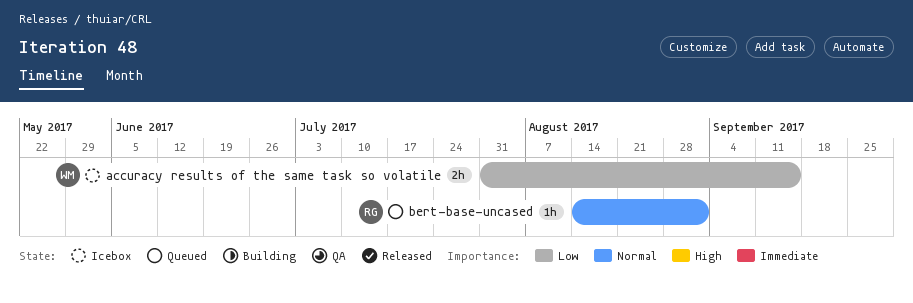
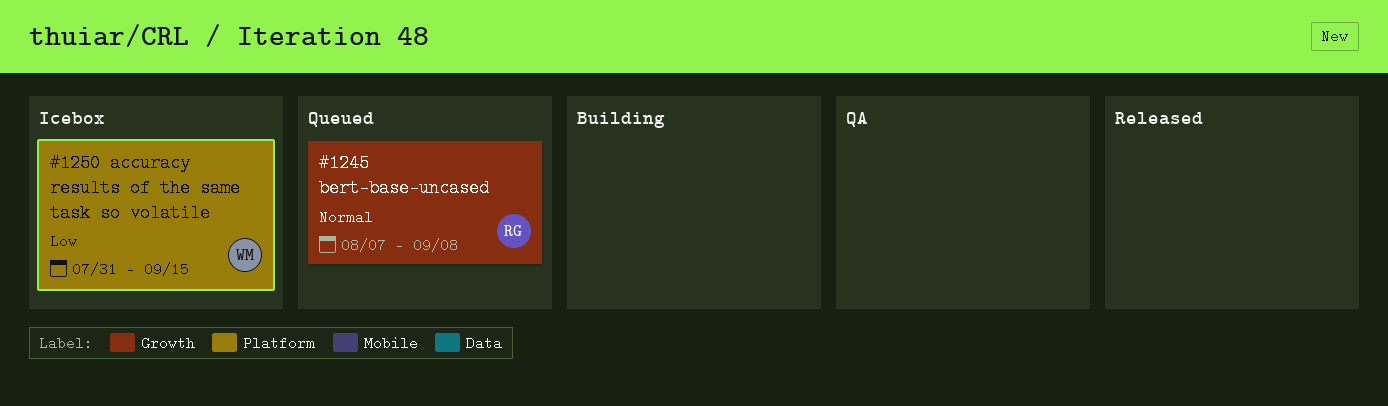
bert-base-uncased, start: Aug 14 -> Aug 7
bert-base-uncased, due: Sep 1 -> Sep 8

